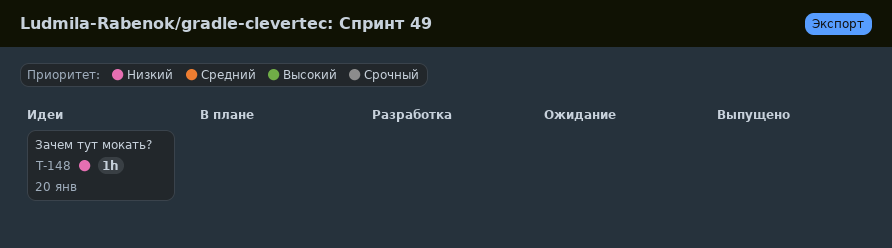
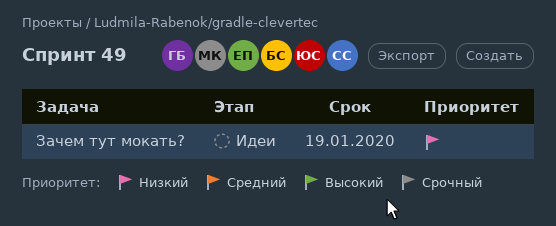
Зачем тут мокать?, due: Jan 20 -> Jan 19

